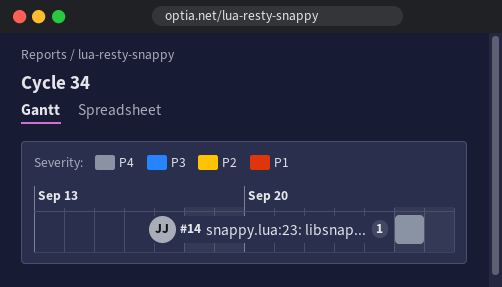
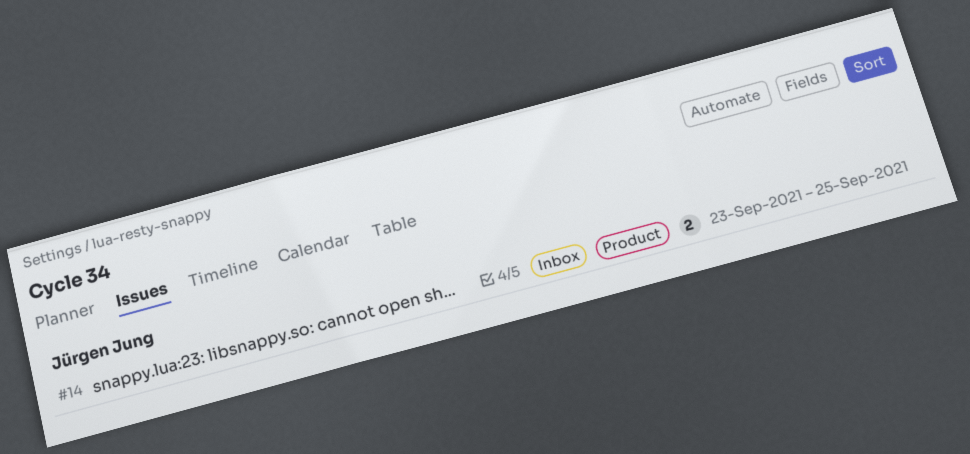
#14, estimate: 1 -> 2
#14, start: Sep 25 -> Sep 23

